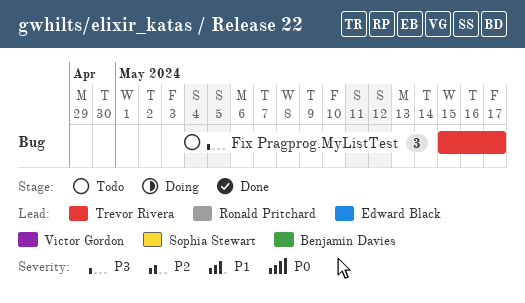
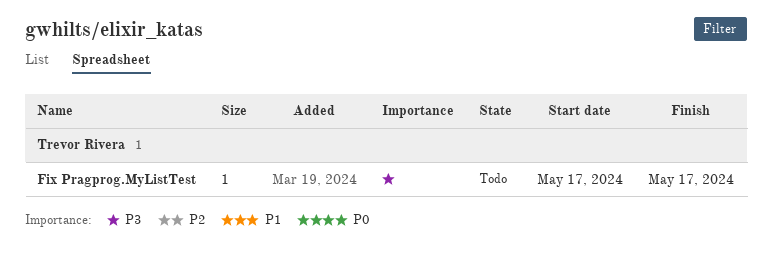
Fix Pragprog.MyListTest, estimate: 3 -> 1
Fix Pragprog.MyListTest, start: May 15 -> May 17

